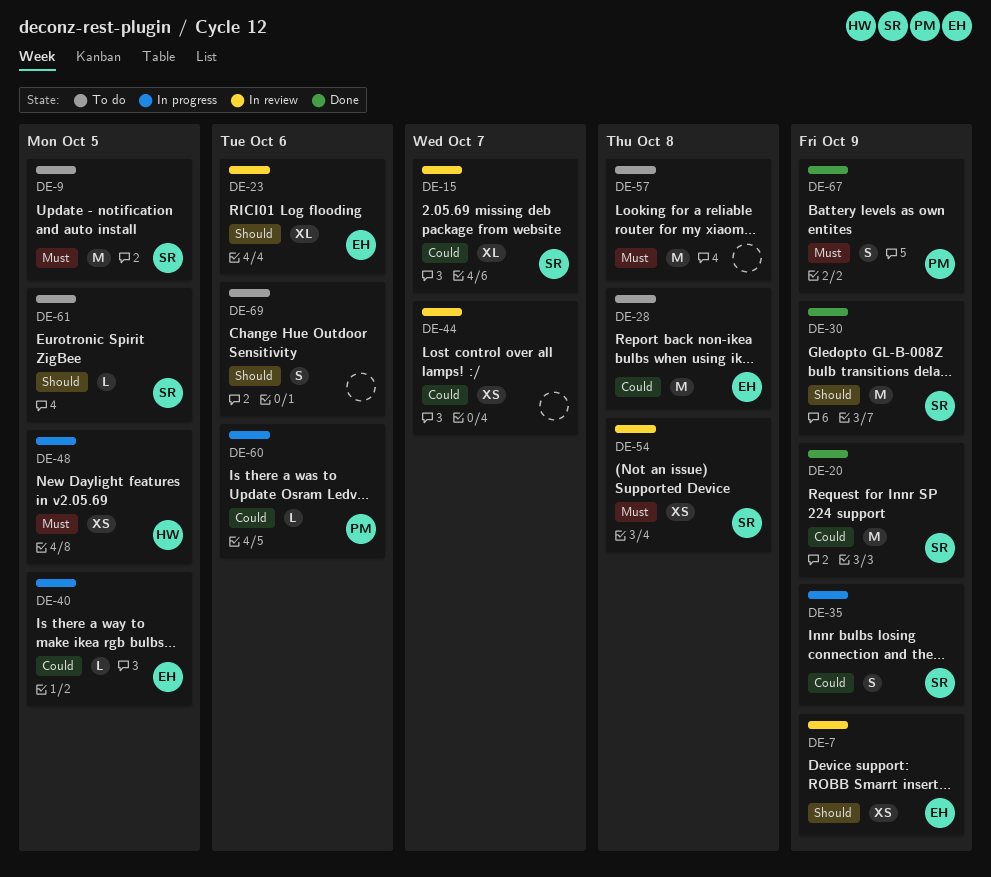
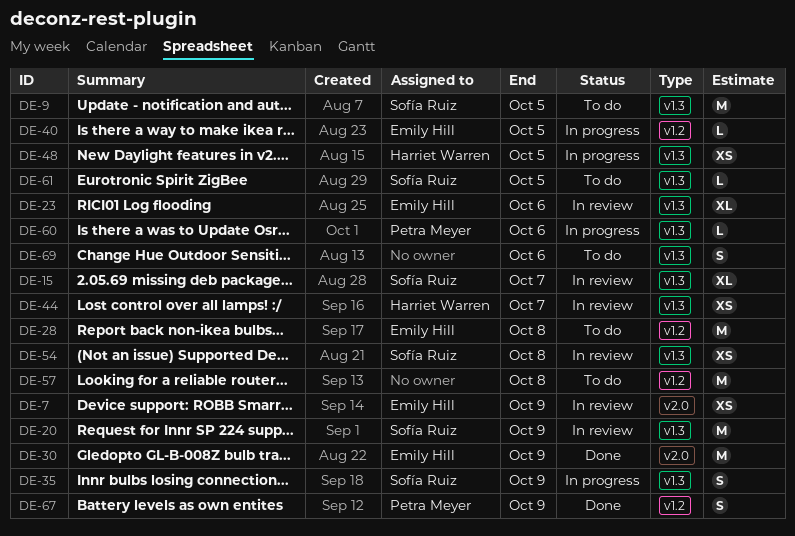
DE-20, status: Done -> In review
DE-30, owner: Sofía Ruiz -> Emily Hill
DE-44, owner: none -> Harriet Warren

